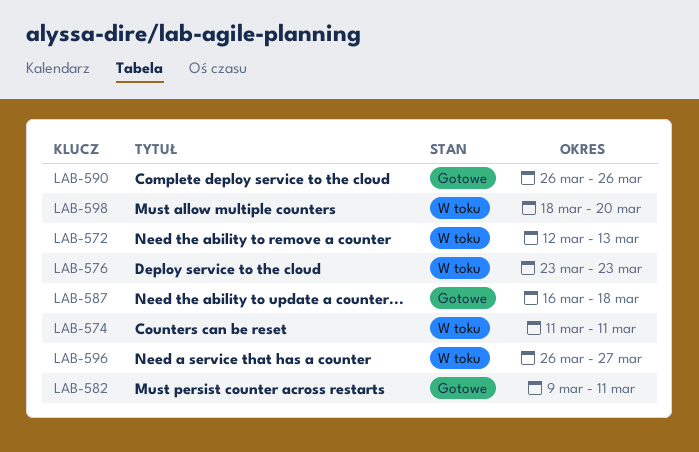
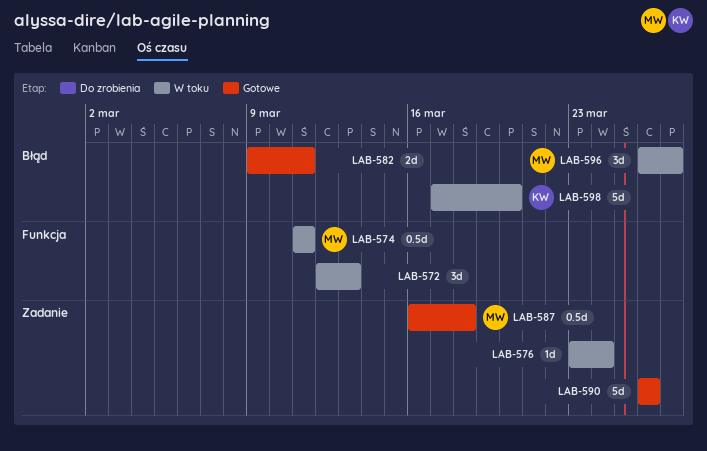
LAB-576, due: Mar 23 -> Mar 24
LAB-598, start: Mar 18 -> Mar 17

